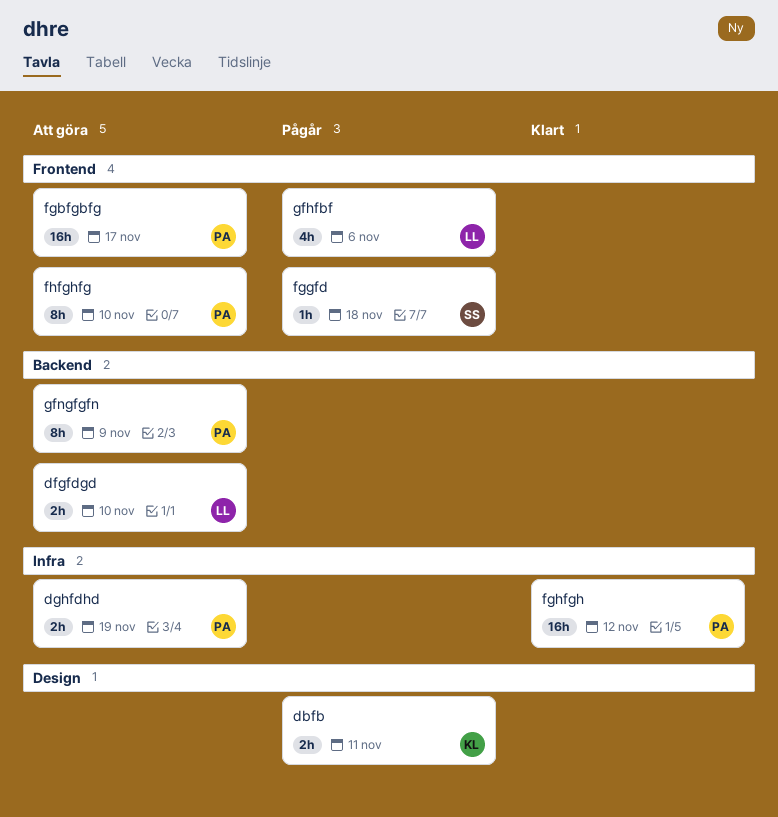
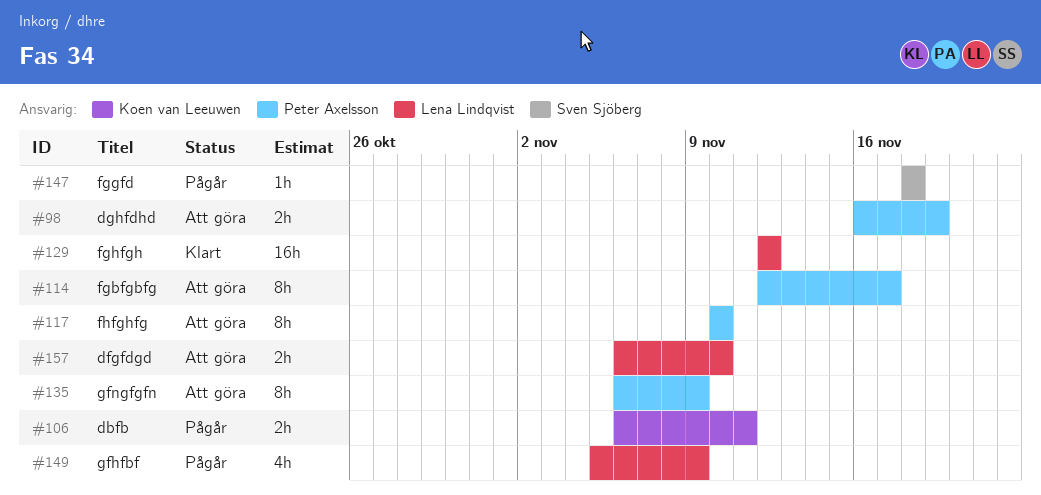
fgbfgbfg, estimate: 16h -> 8h
fghfgh, owner: Peter Axelsson -> Lena Lindqvist
gfhfbf, due: Nov 6 -> Nov 9

